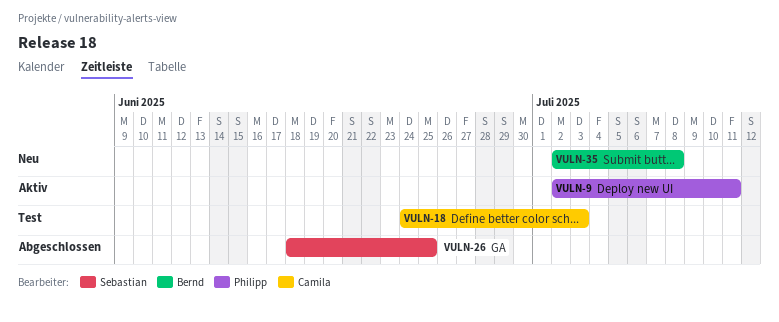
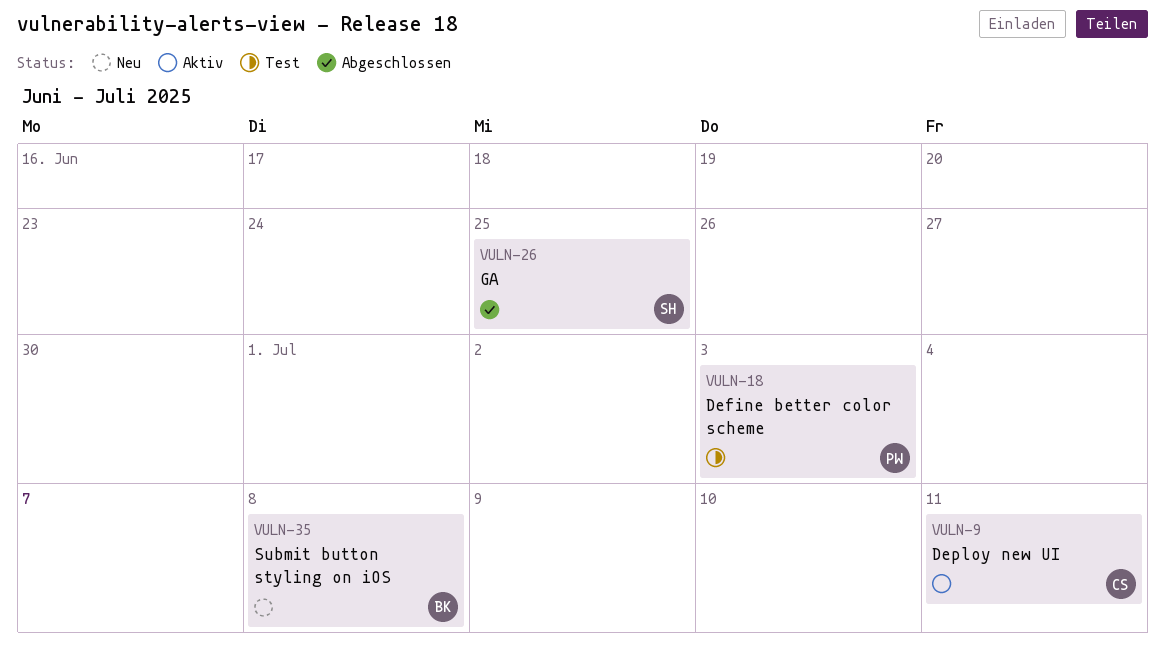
VULN-9, owner: Philipp -> Camila
VULN-18, owner: Camila -> Philipp

